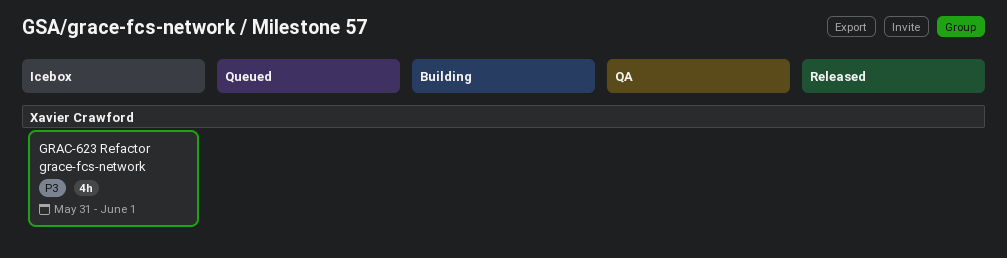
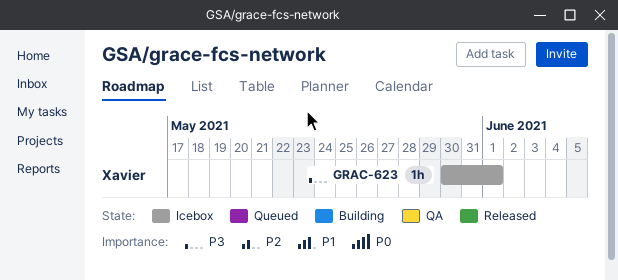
GRAC-623, estimate: 4h -> 1h
GRAC-623, start: May 31 -> May 30

